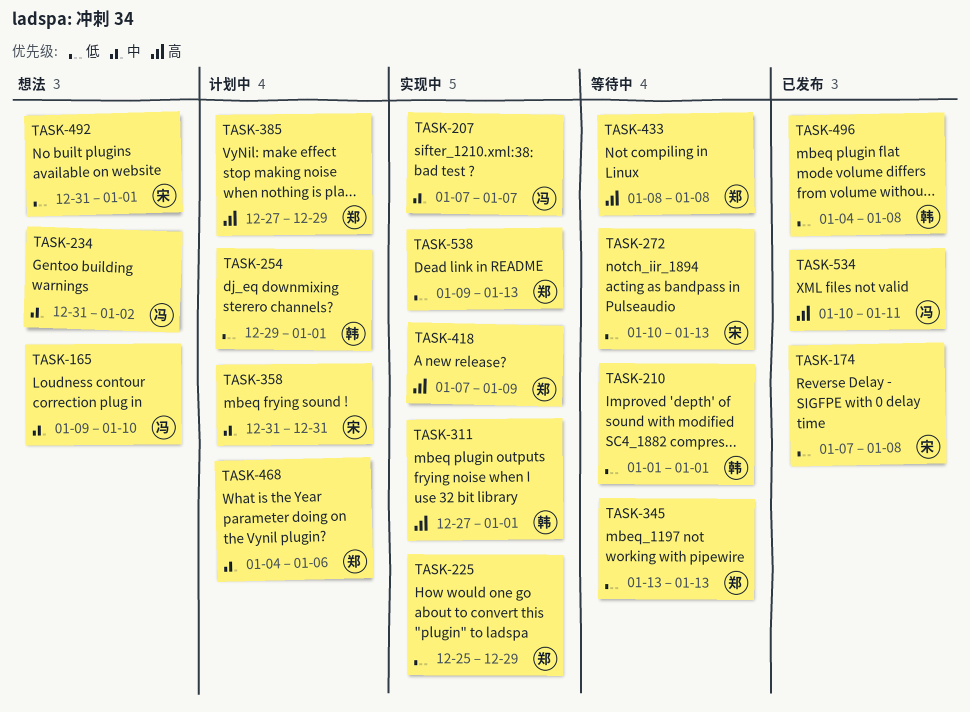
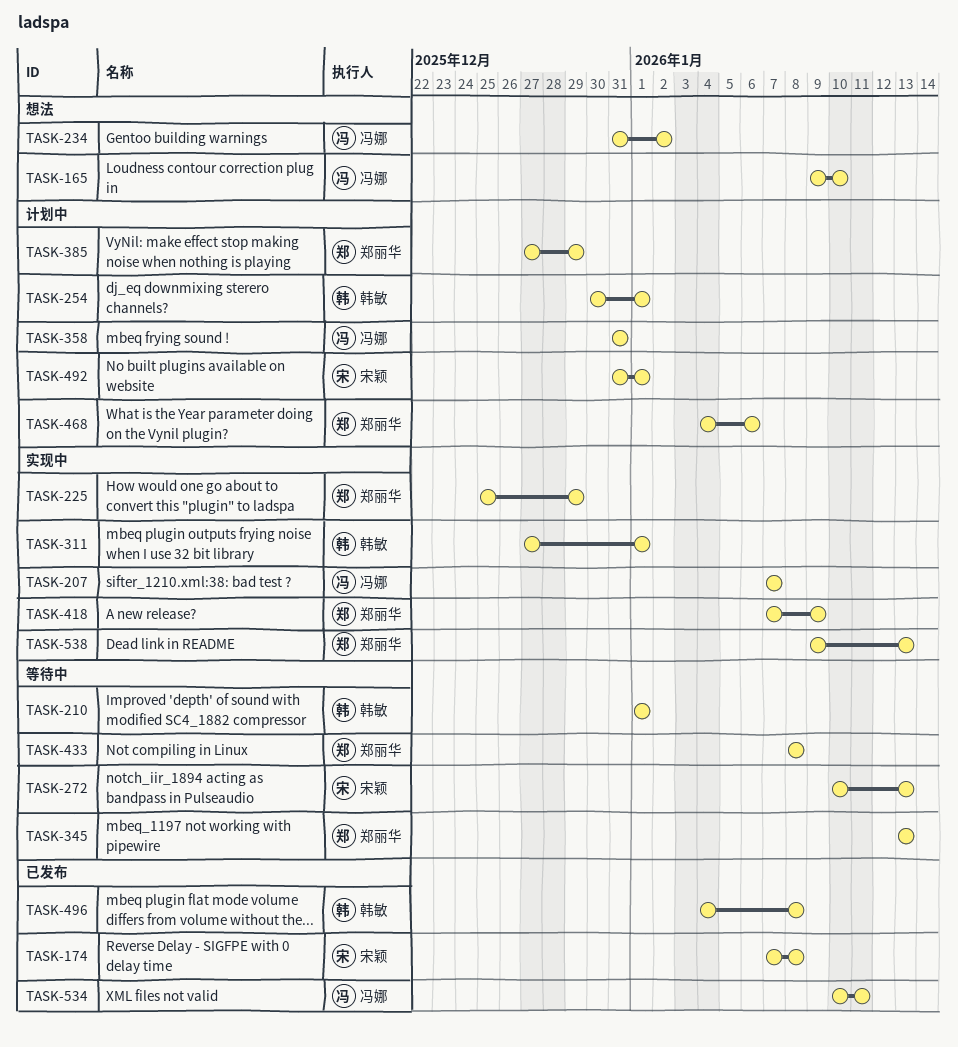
TASK-254, start: Dec 29 -> Dec 30
TASK-358, owner: 宋颖 -> 冯娜
TASK-492, status: 想法 -> 计划中

